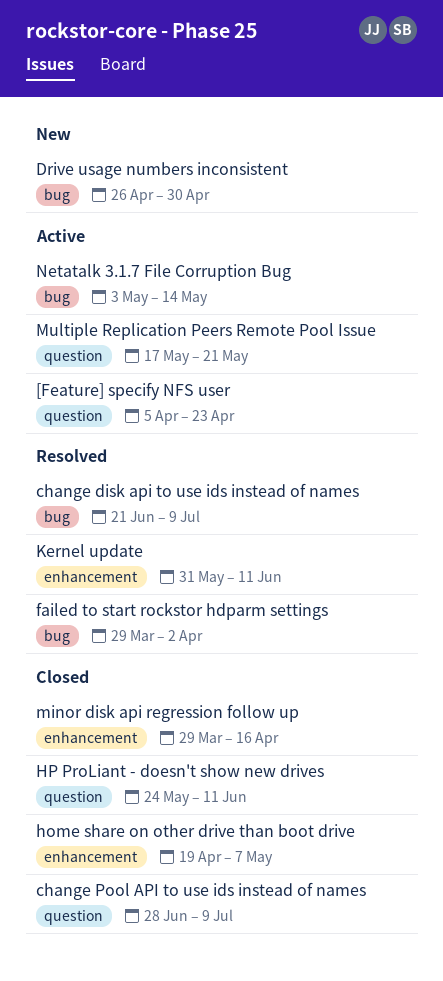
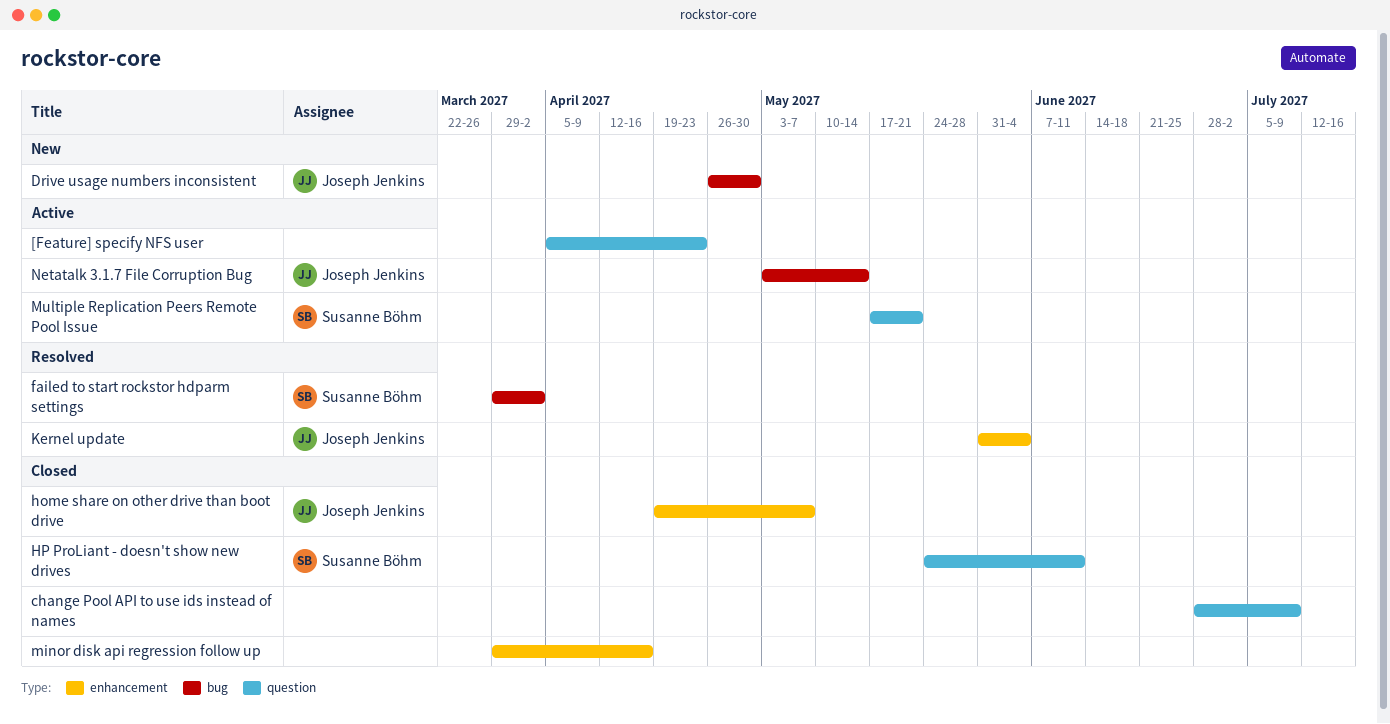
change disk api to use ids instead of names: present -> none
Kernel update, due: Jun 11 -> Jun 4

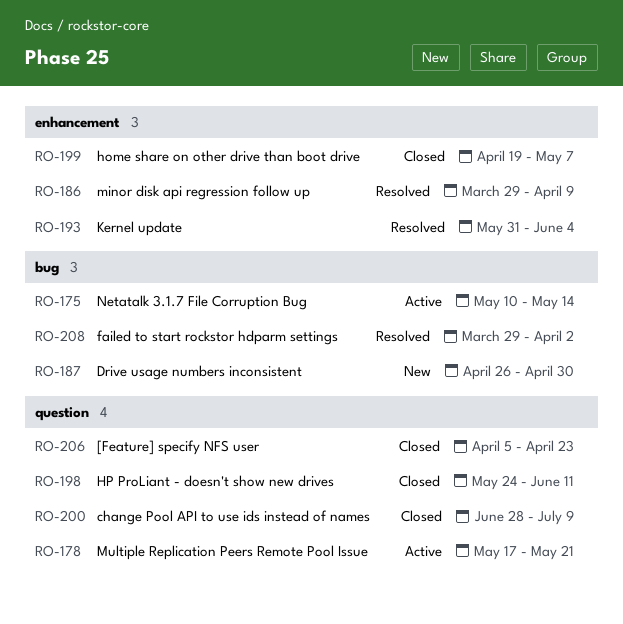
[Feature] specify NFS user, status: Active -> Closed
minor disk api regression follow up, status: Closed -> Resolved
minor disk api regression follow up, due: Apr 16 -> Apr 9
Netatalk 3.1.7 File Corruption Bug, start: May 3 -> May 10

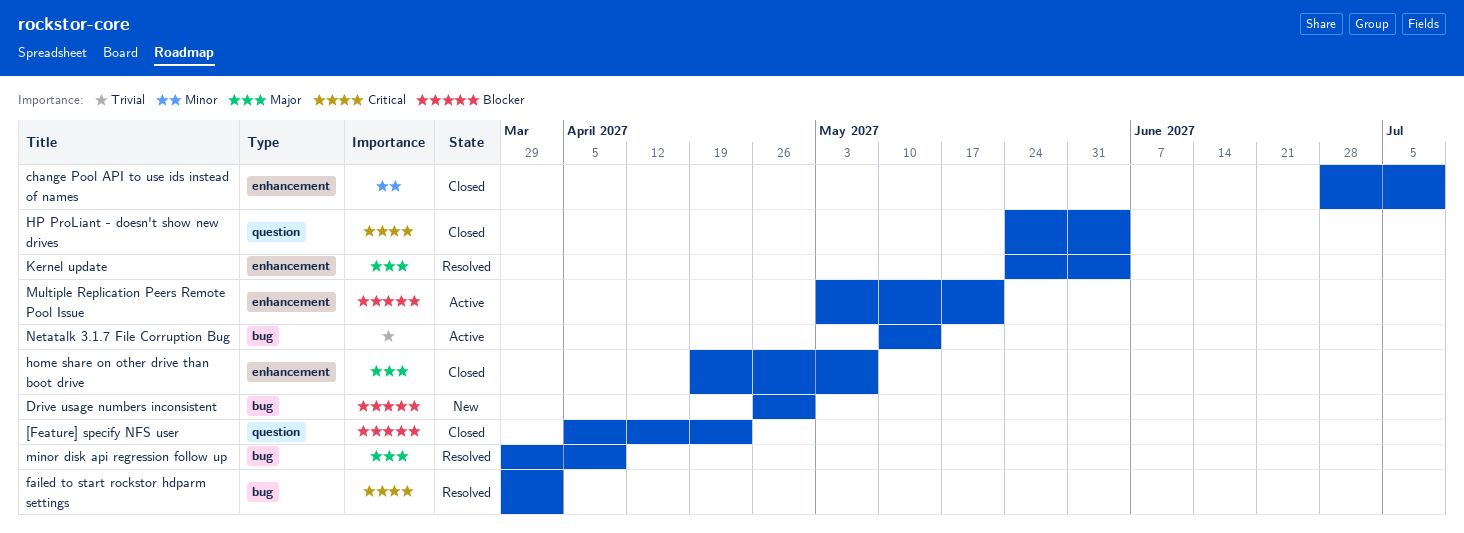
change Pool API to use ids instead of names, label: question -> enhancement
HP ProLiant - doesn't show new drives, due: Jun 11 -> Jun 4
Kernel update, start: May 31 -> May 24
minor disk api regression follow up, label: enhancement -> bug
Multiple Replication Peers Remote Pool Issue, label: question -> enhancement
Multiple Replication Peers Remote Pool Issue, start: May 17 -> May 3

